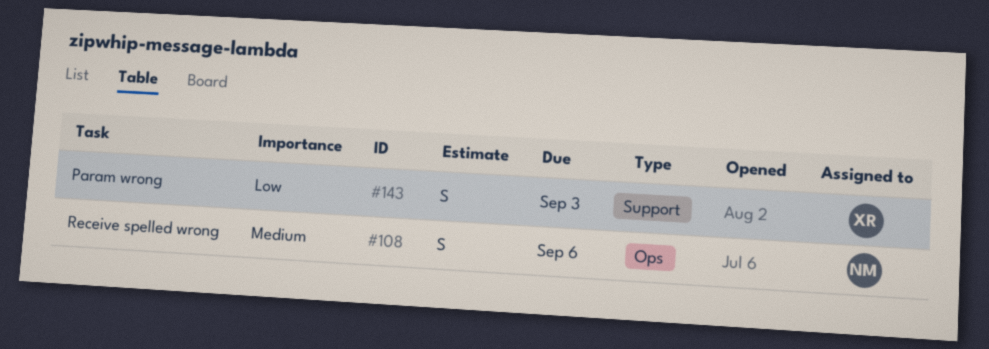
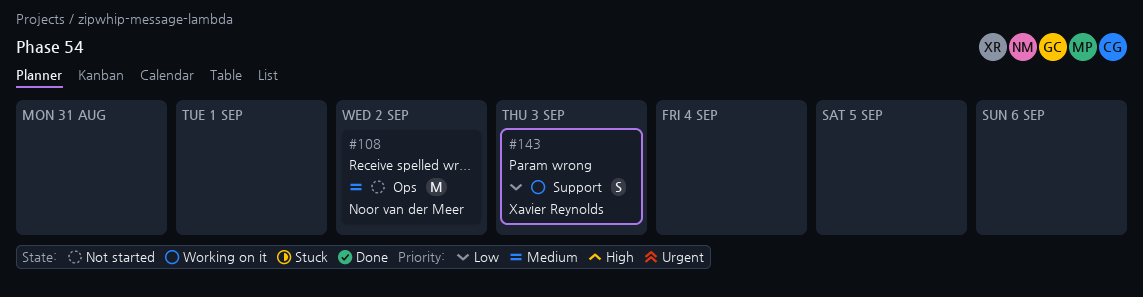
#108, estimate: S -> M
#108, due: Sep 6 -> Sep 2

